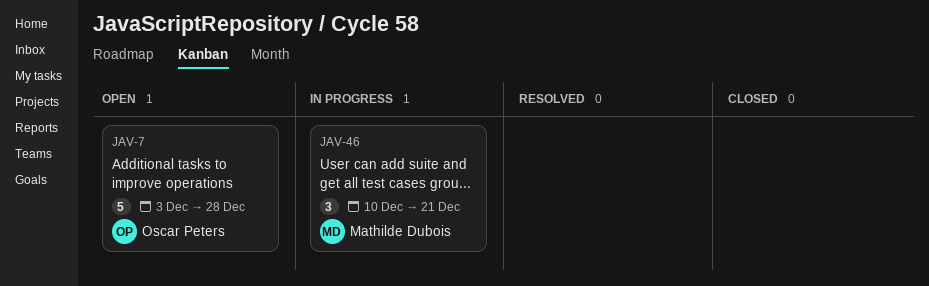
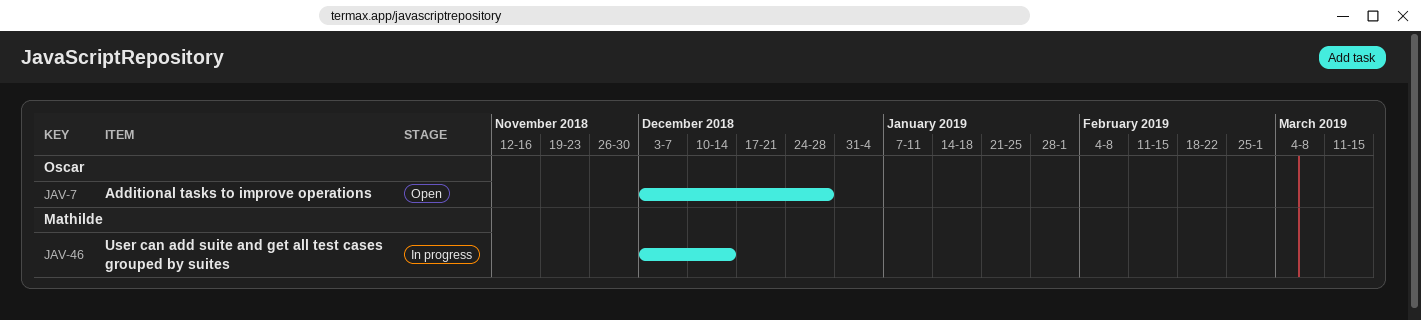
JAV-46, start: Dec 10 -> Dec 3
JAV-46, due: Dec 21 -> Dec 14

